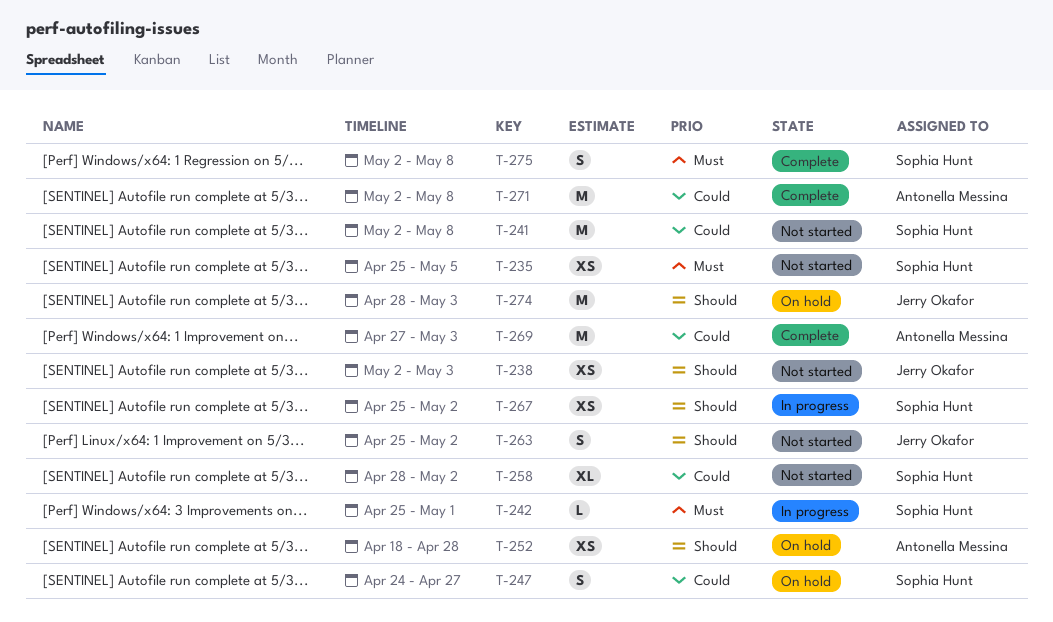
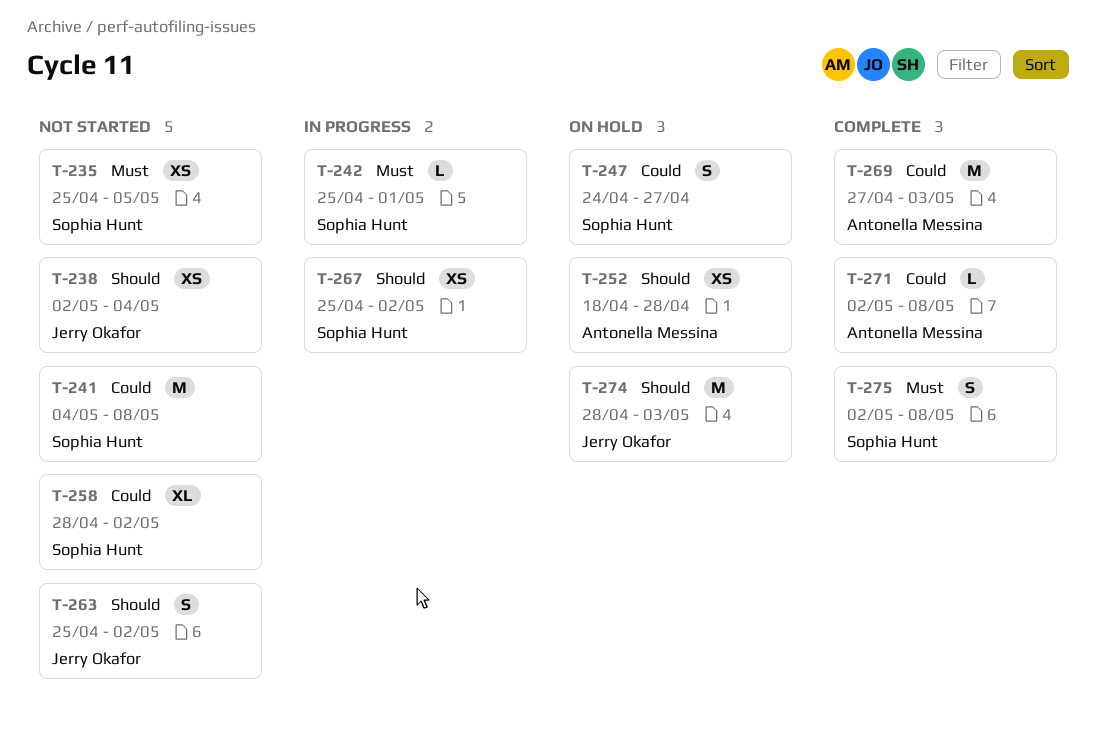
T-238, due: May 3 -> May 4
T-241, start: May 2 -> May 4
T-271, estimate: M -> L

